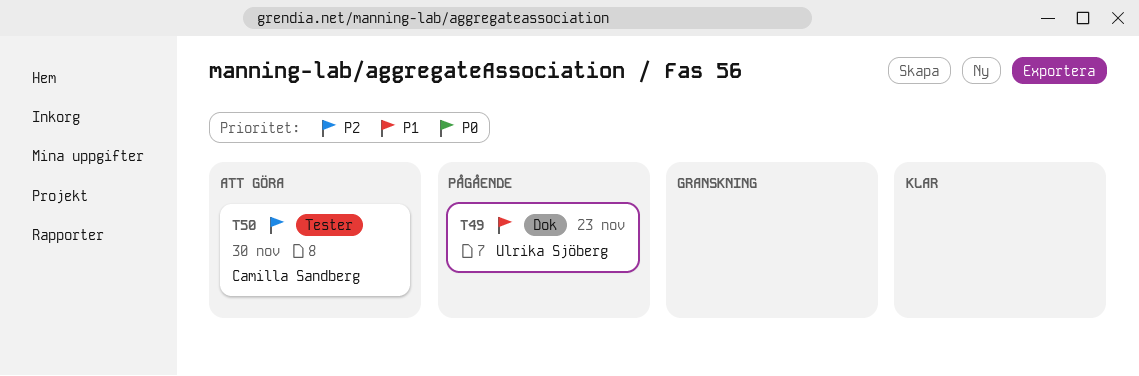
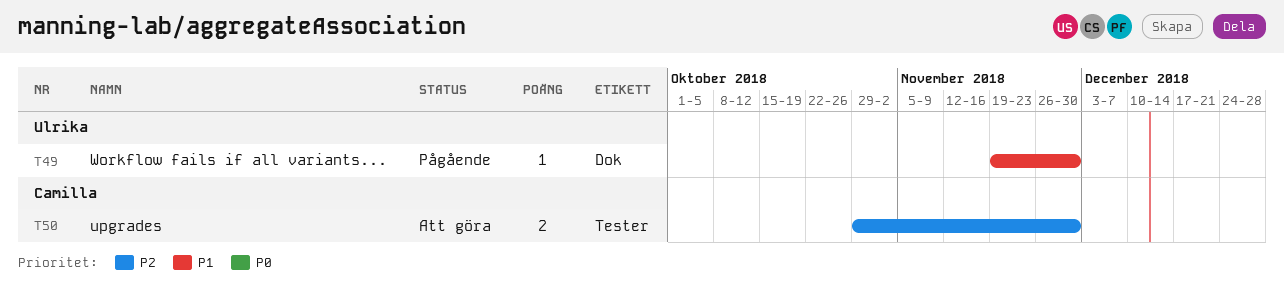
T49, due: Nov 23 -> Nov 30

